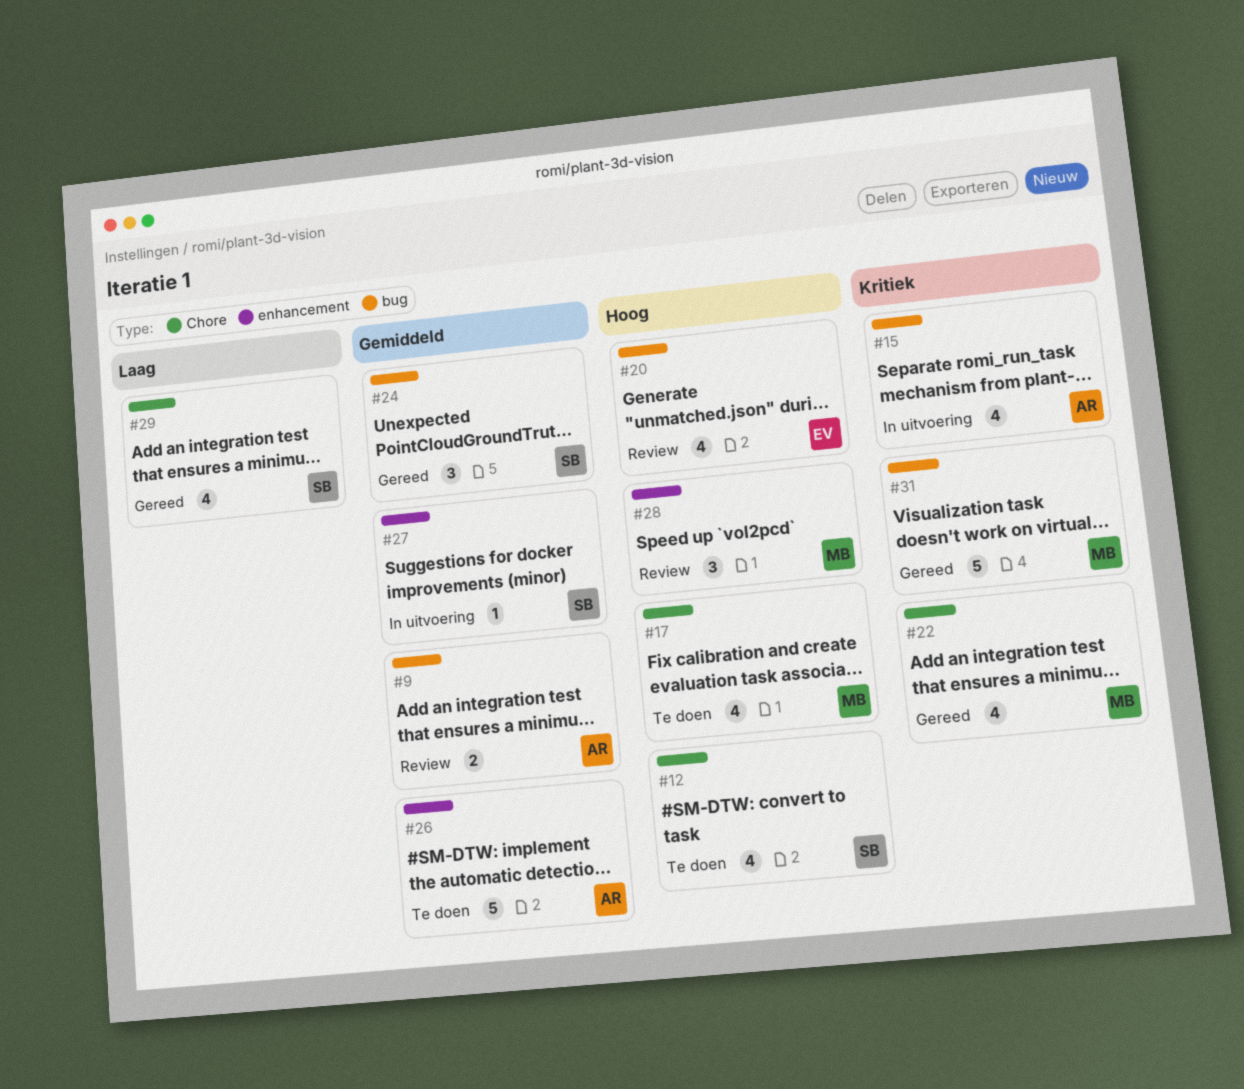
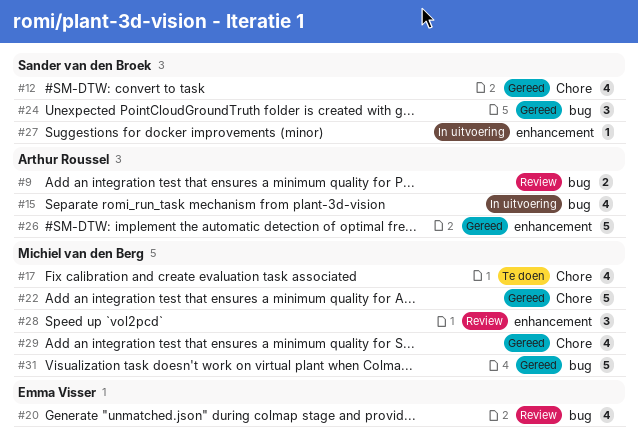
#12, status: Te doen -> Gereed
#22, estimate: 4 -> 5
#26, status: Te doen -> Gereed
#29, owner: Sander van den Broek -> Michiel van den Berg

